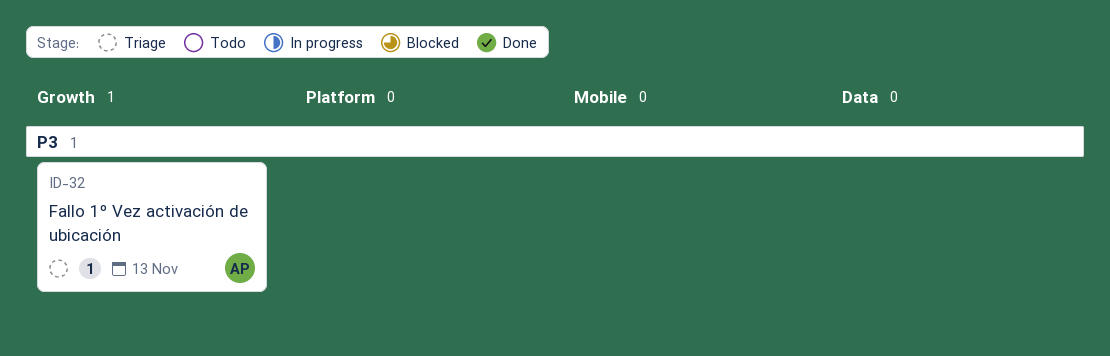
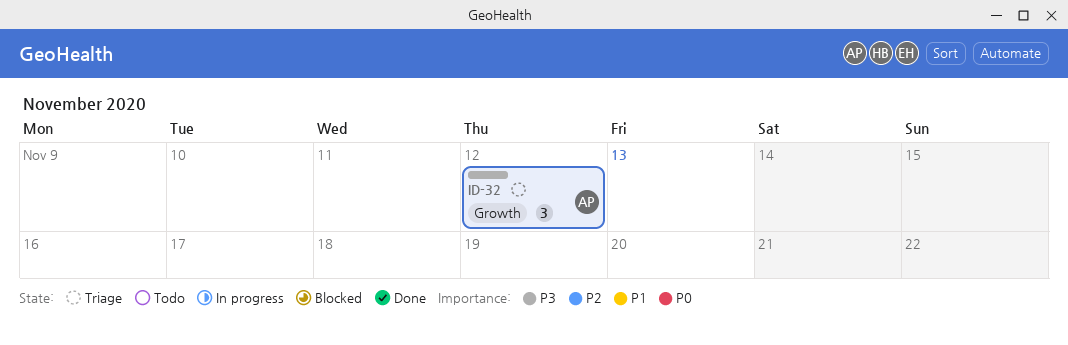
ID-32, estimate: 1 -> 3
ID-32, due: Nov 13 -> Nov 12

